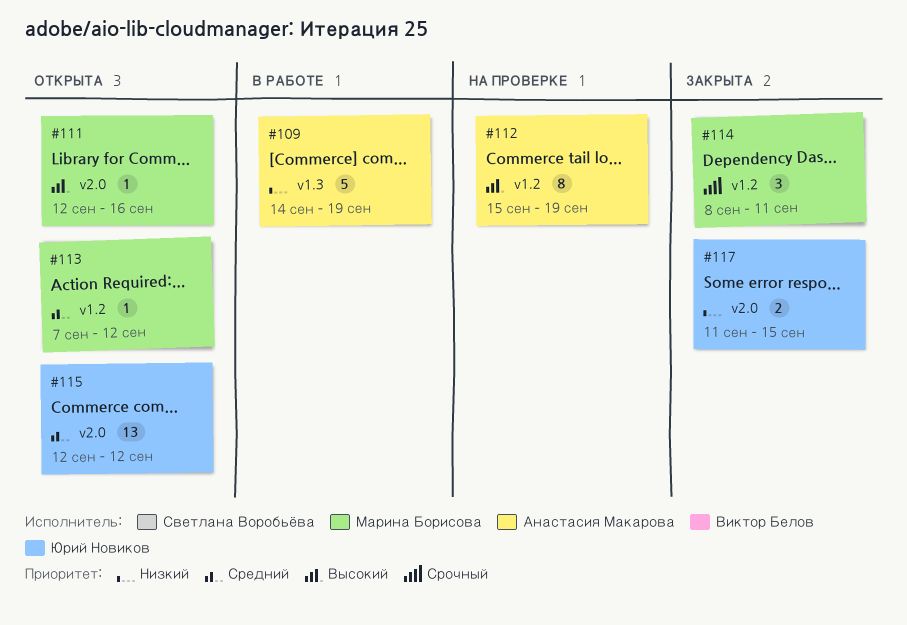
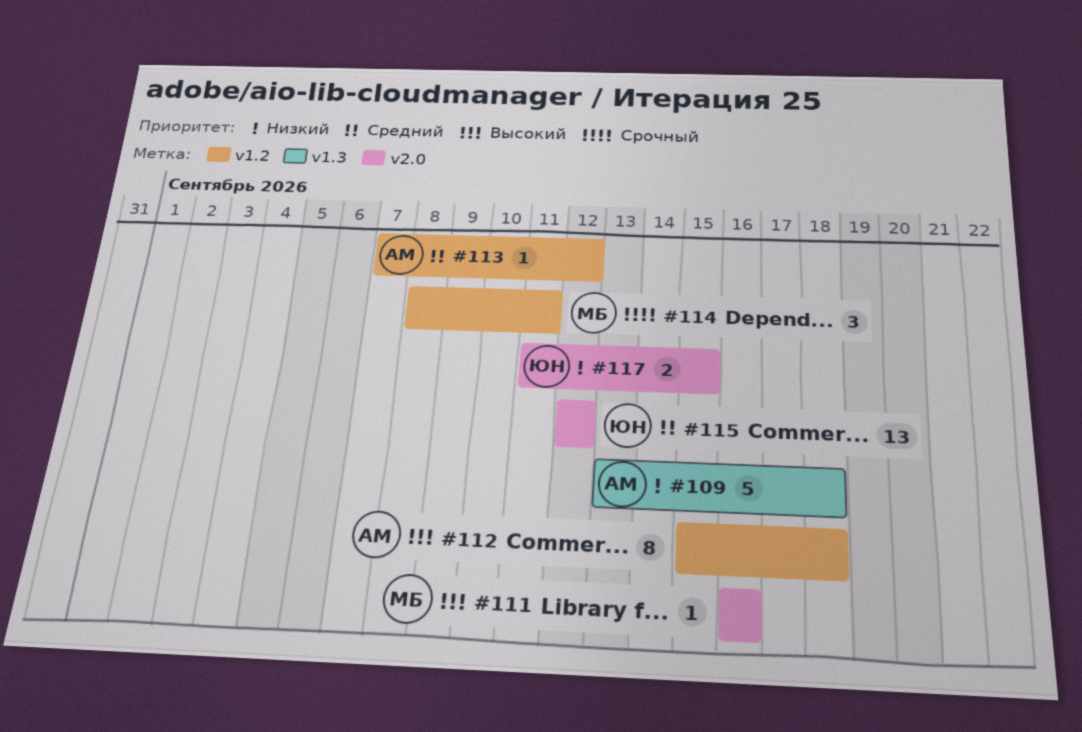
#109, start: Sep 14 -> Sep 13
#109, due: Sep 19 -> Sep 18
#111, start: Sep 12 -> Sep 16
#112, due: Sep 19 -> Sep 18
#113, owner: Марина Борисова -> Анастасия Макарова

